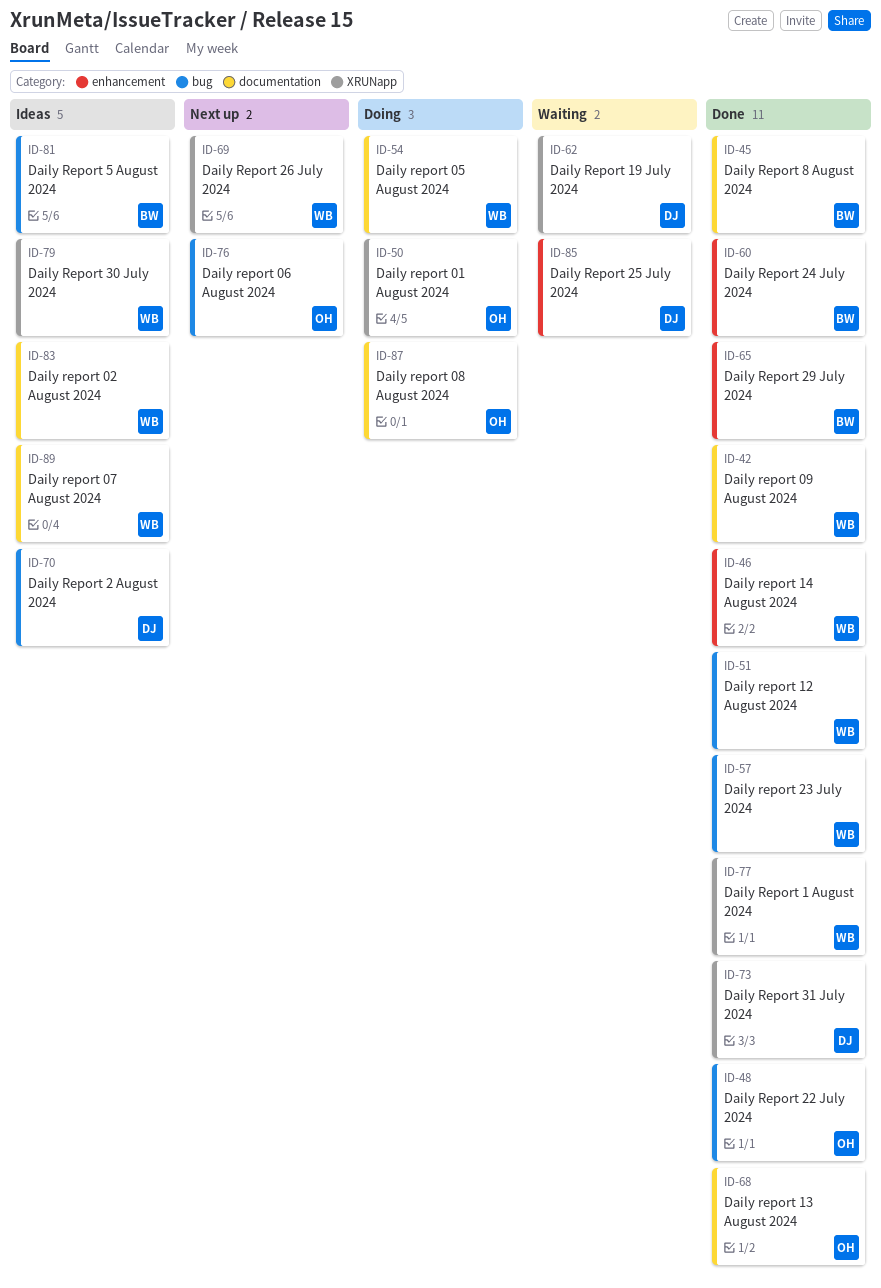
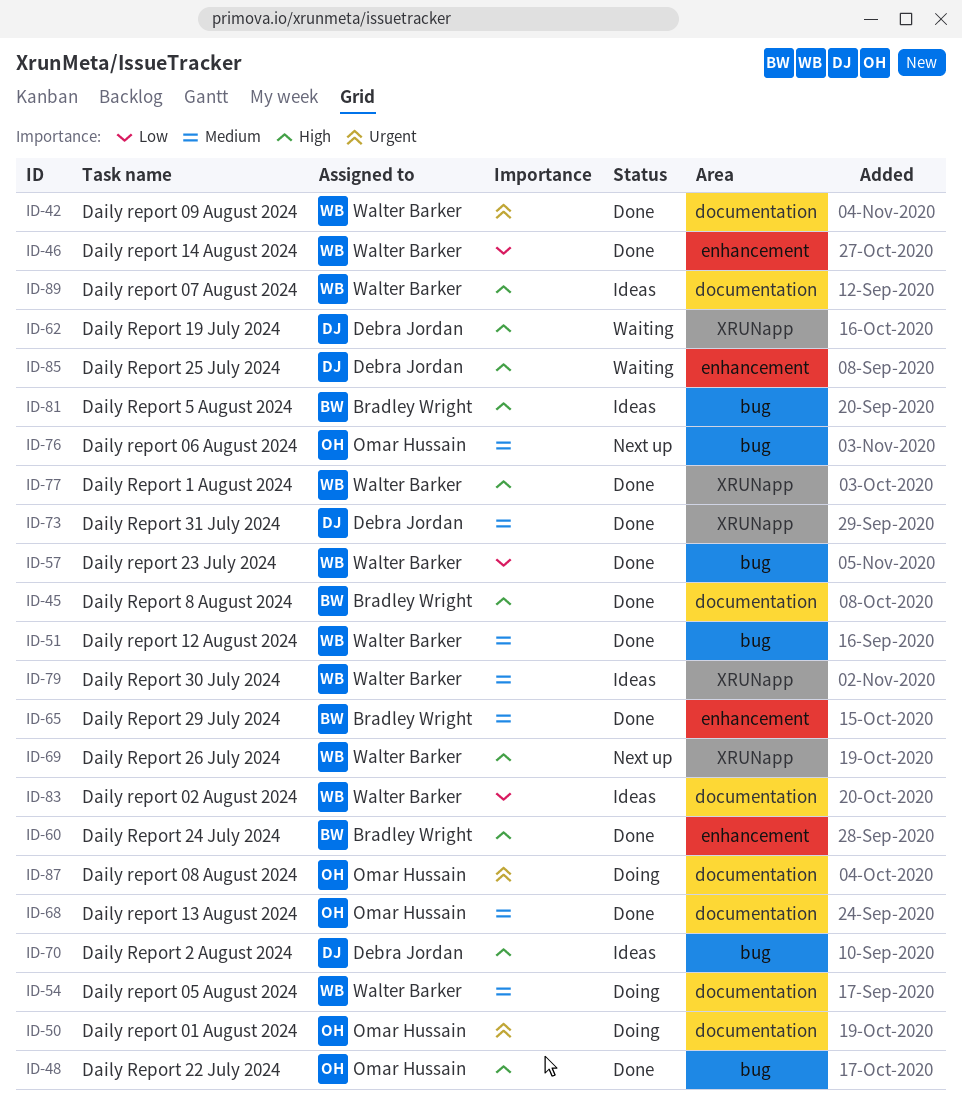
ID-50, label: XRUNapp -> documentation

